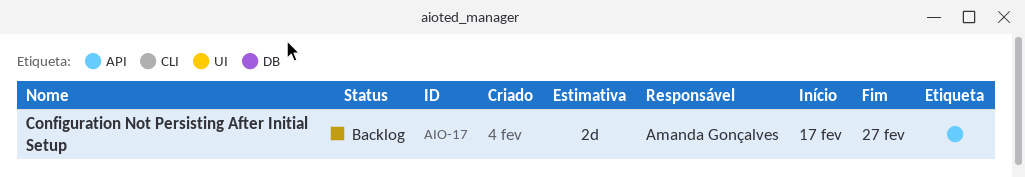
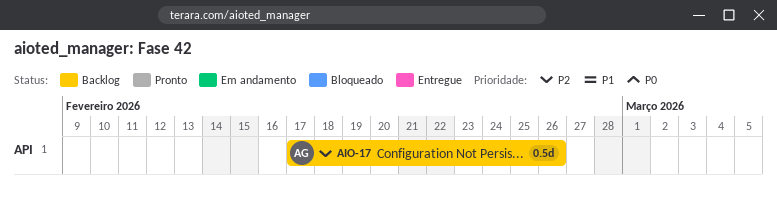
AIO-17, estimate: 2d -> 0.5d
AIO-17, due: Feb 27 -> Feb 26

